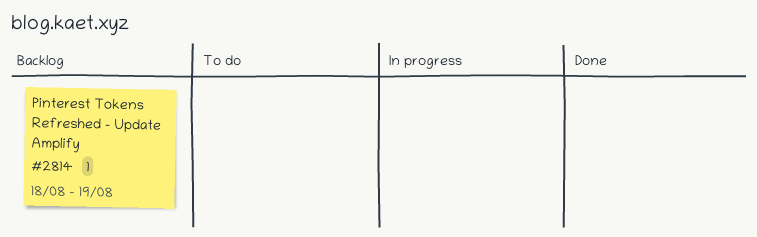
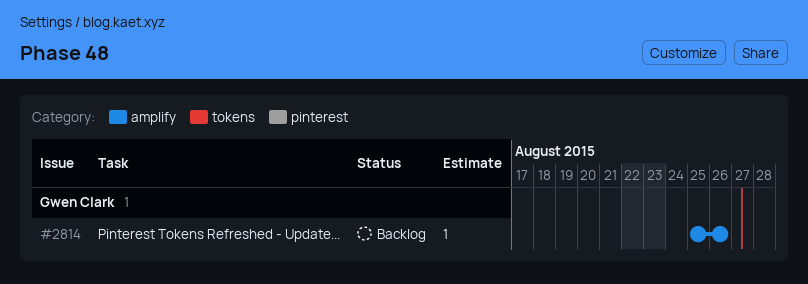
#2814, start: Aug 18 -> Aug 25
#2814, due: Aug 19 -> Aug 26

